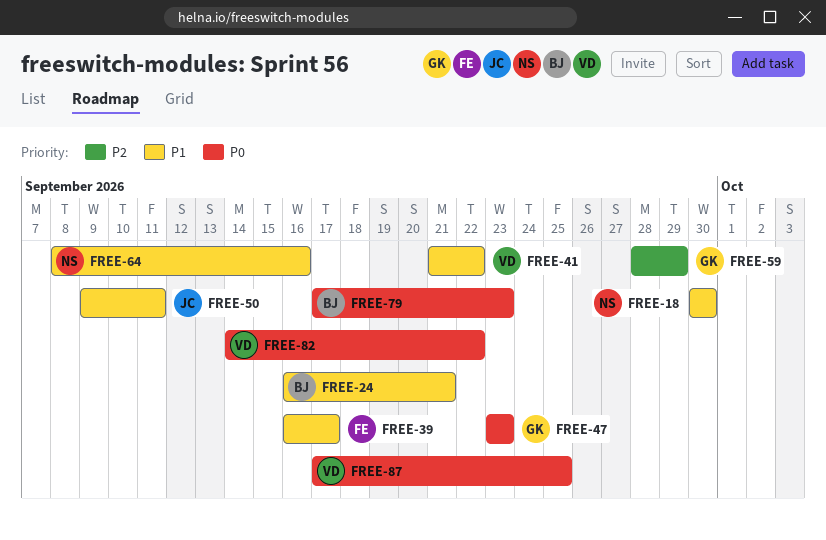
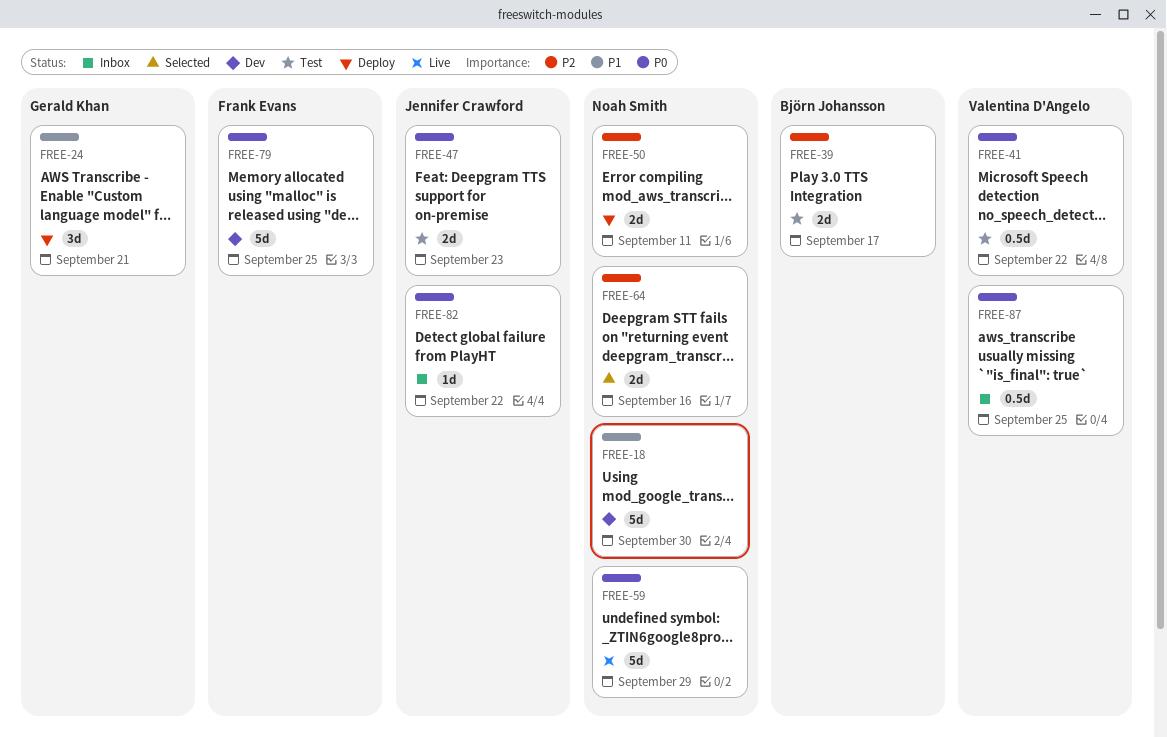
FREE-24, owner: Björn Johansson -> Gerald Khan
FREE-39, owner: Frank Evans -> Björn Johansson
FREE-39, priority: P1 -> P2
FREE-41, priority: P1 -> P0
FREE-47, owner: Gerald Khan -> Jennifer Crawford
FREE-50, owner: Jennifer Crawford -> Noah Smith
FREE-50, priority: P1 -> P2
FREE-59, owner: Gerald Khan -> Noah Smith
FREE-59, priority: P2 -> P0
FREE-64, priority: P1 -> P2
FREE-79, owner: Björn Johansson -> Frank Evans
FREE-79, due: Sep 23 -> Sep 25
FREE-82, owner: Valentina D'Angelo -> Jennifer Crawford

